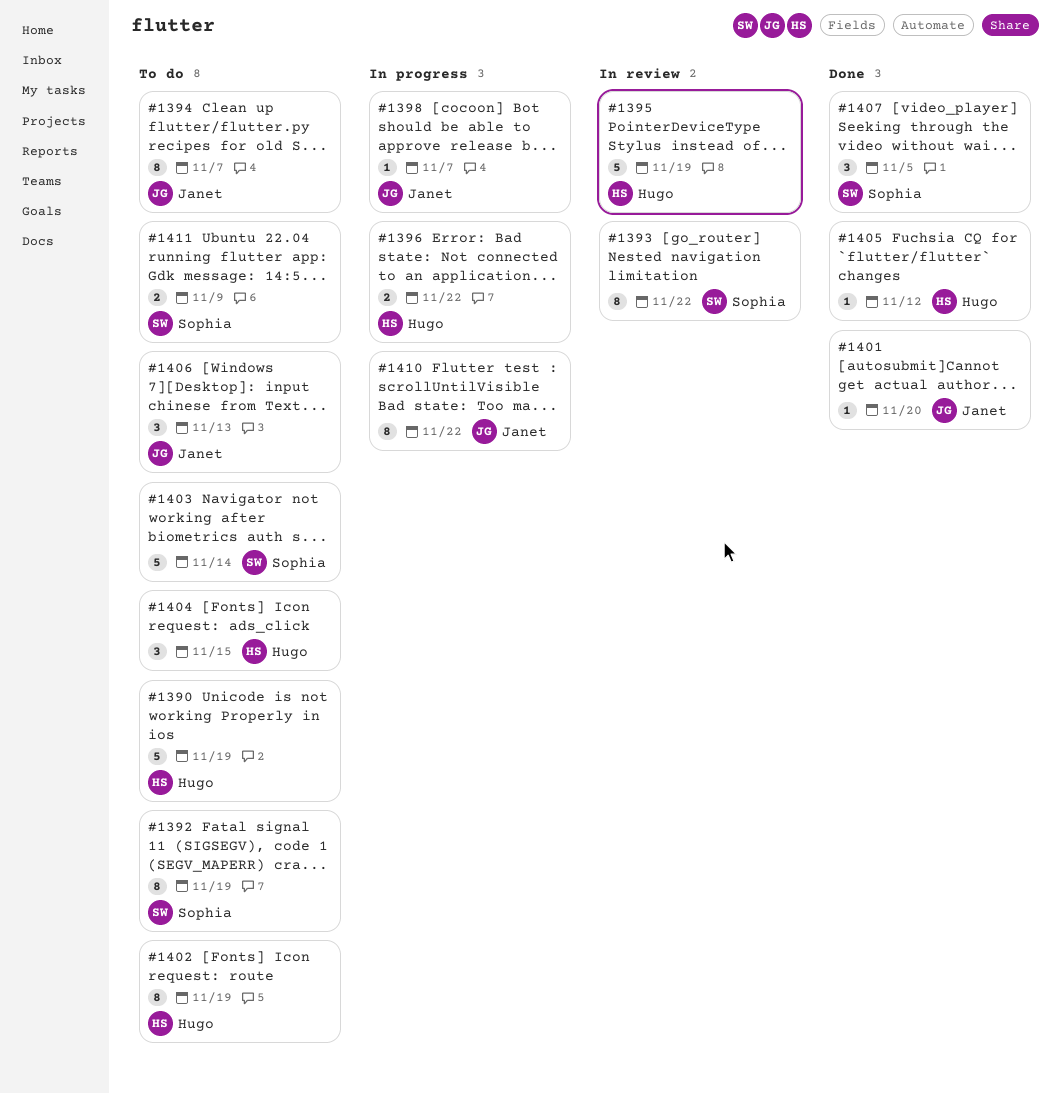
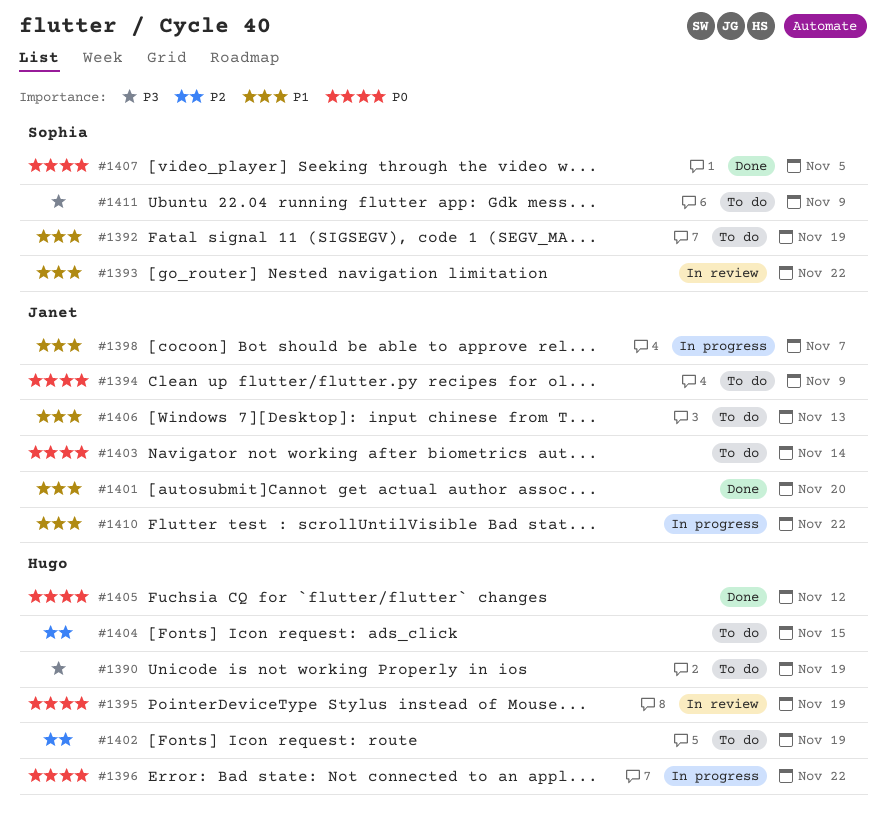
#1394, due: Nov 7 -> Nov 9
#1403, owner: Sophia -> Janet

